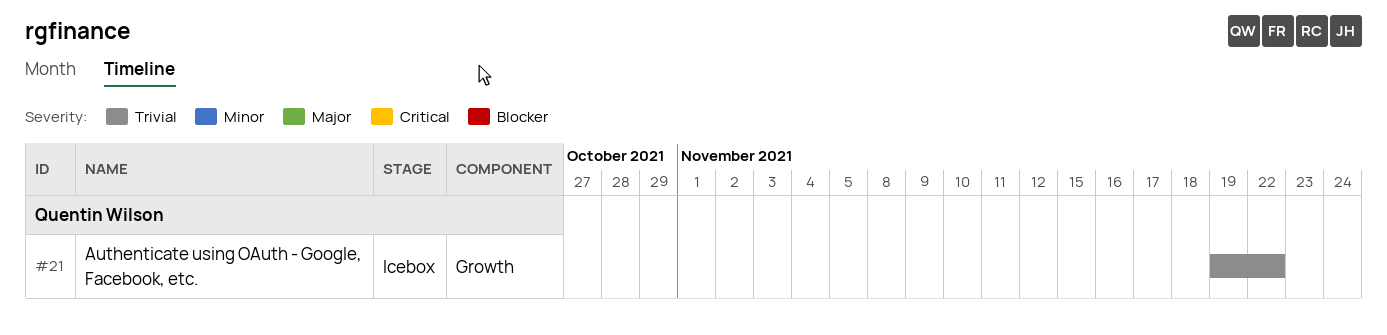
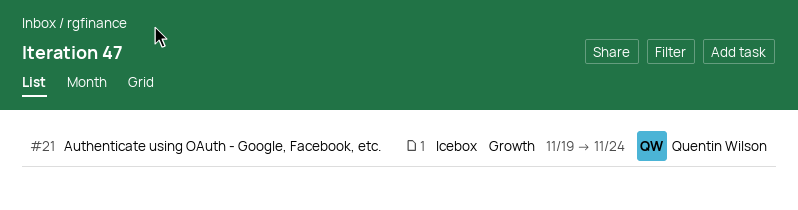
#21, due: Nov 22 -> Nov 24

